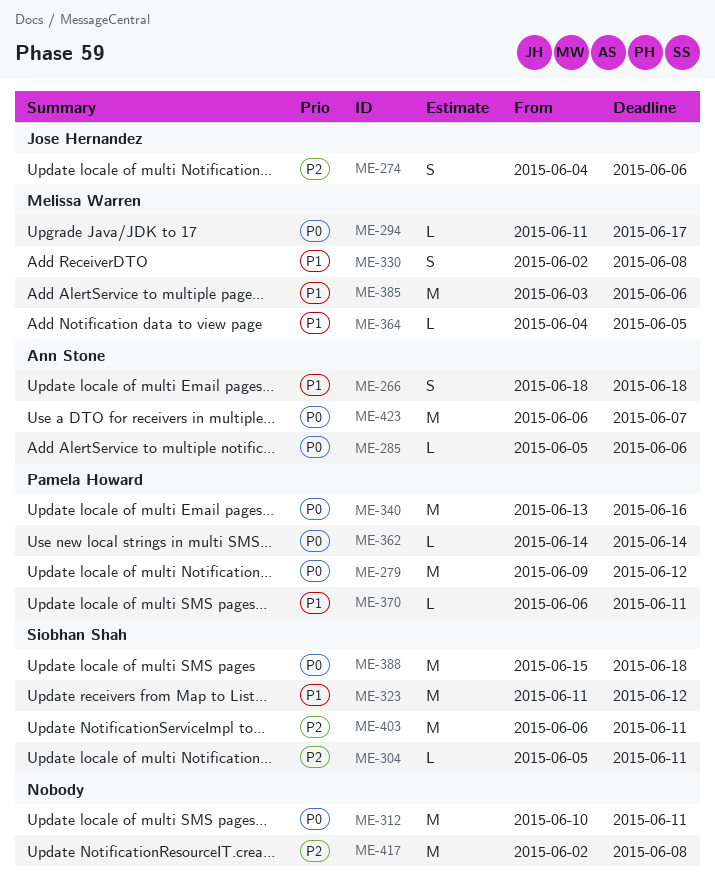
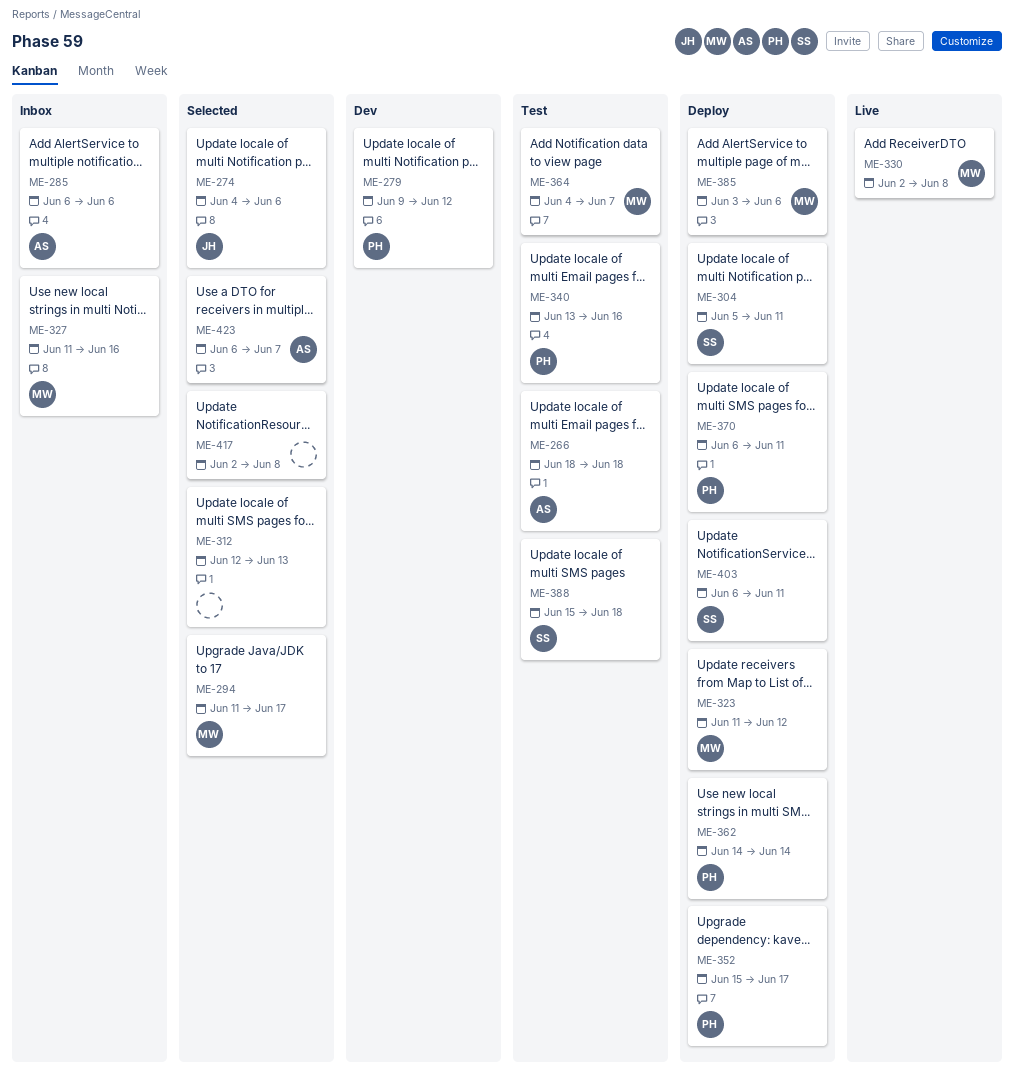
ME-285, start: Jun 5 -> Jun 6
ME-312, start: Jun 10 -> Jun 12
ME-312, due: Jun 11 -> Jun 13
ME-323, owner: Siobhan Shah -> Melissa Warren
ME-327: none -> present
ME-352: none -> present
ME-364, due: Jun 5 -> Jun 7

